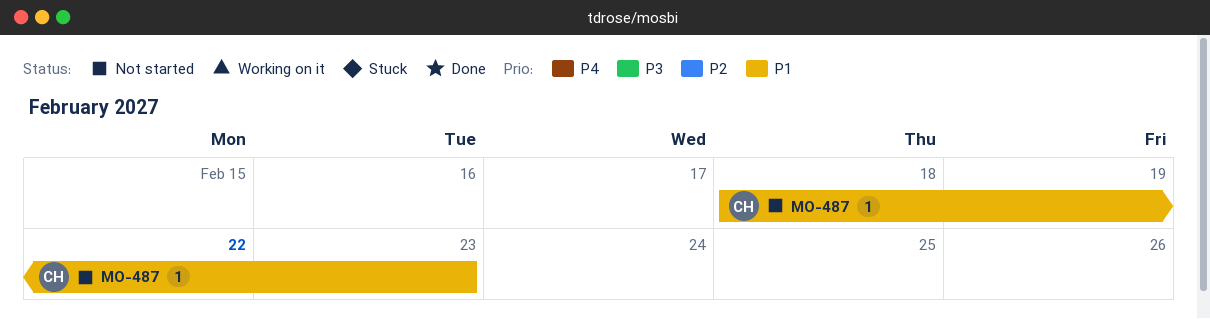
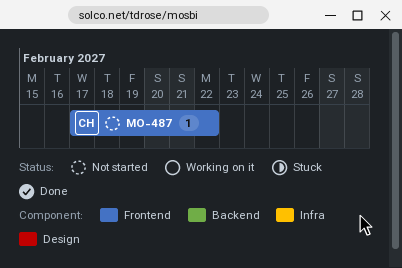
MO-487, start: Feb 18 -> Feb 17
MO-487, due: Feb 23 -> Feb 22

